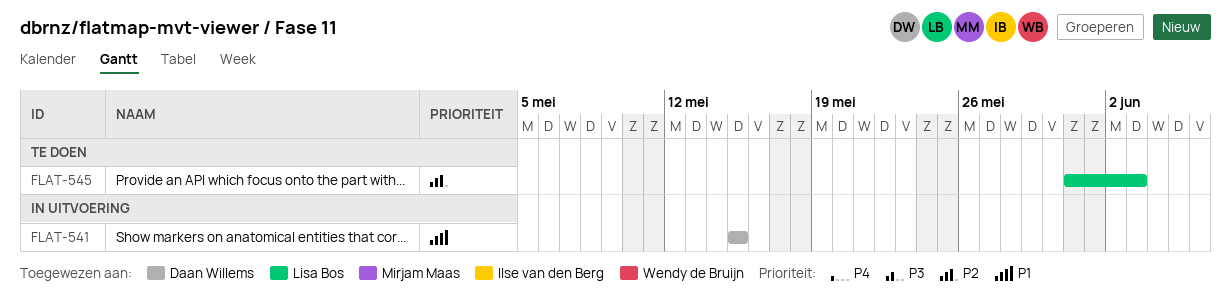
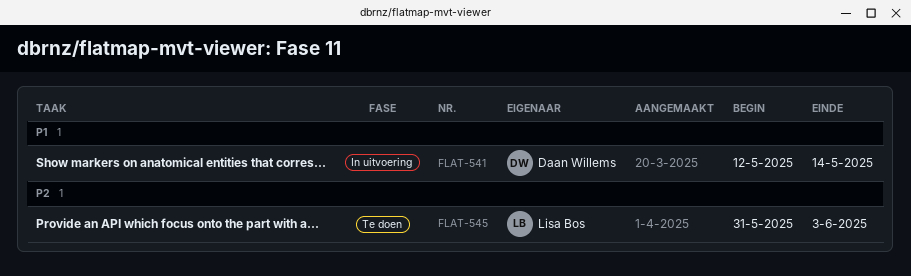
FLAT-541, start: May 15 -> May 12
FLAT-541, due: May 15 -> May 14

